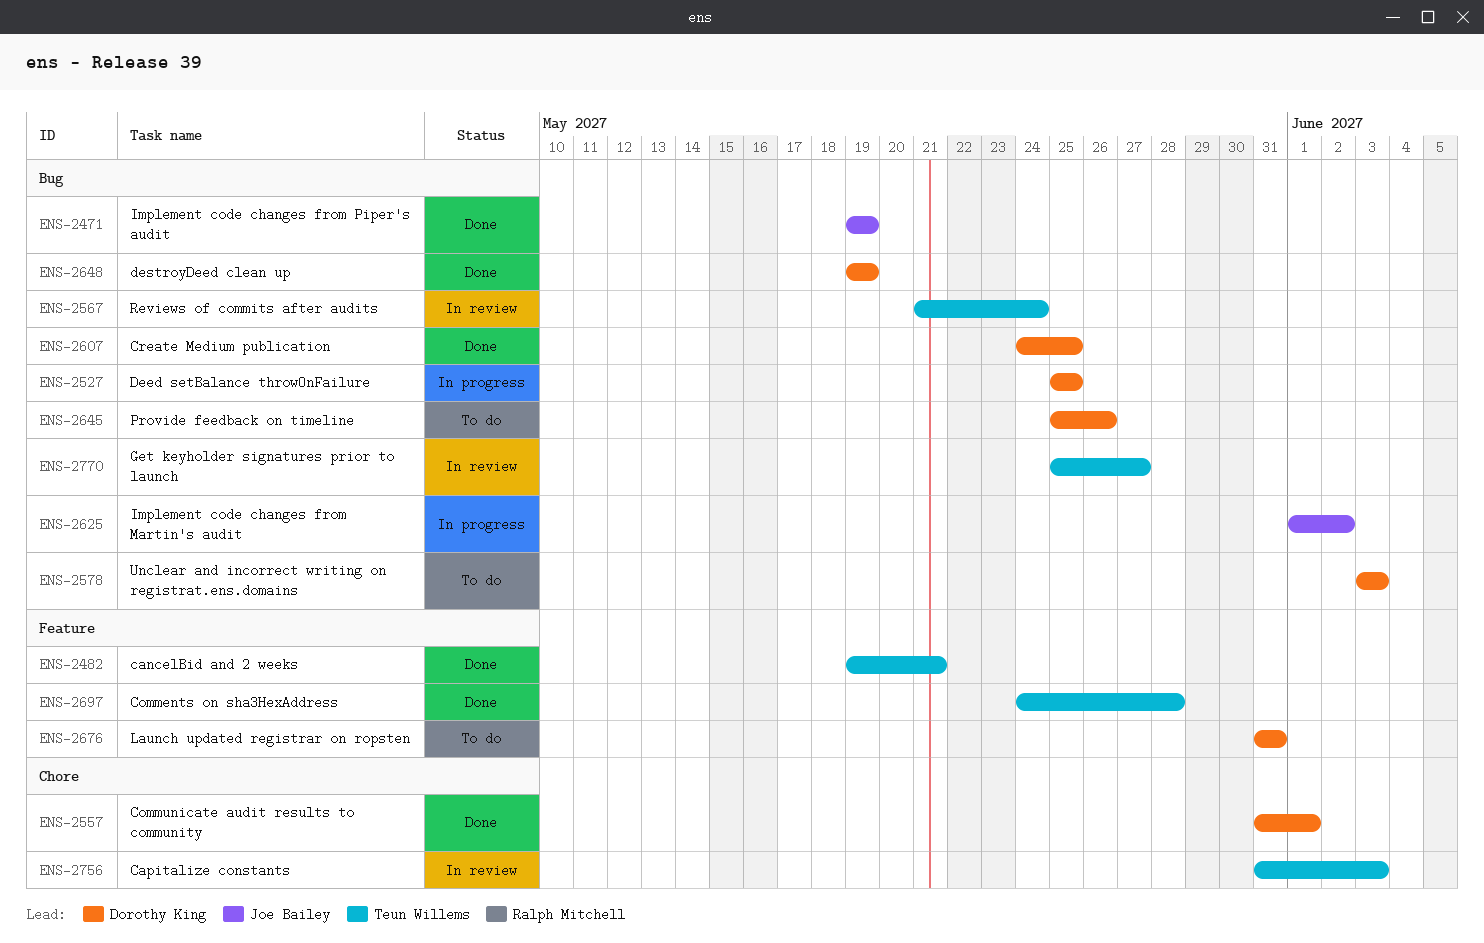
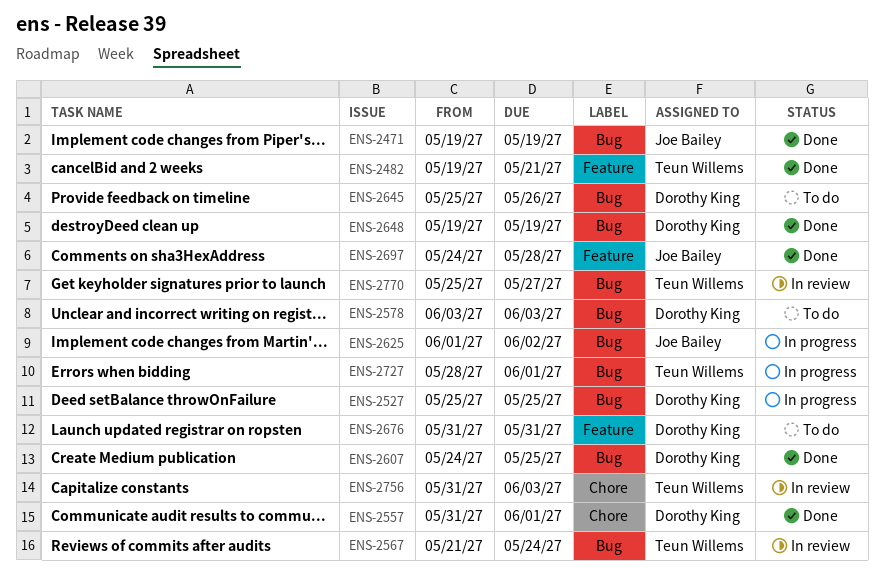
ENS-2697, owner: Teun Willems -> Joe Bailey
ENS-2727: none -> present

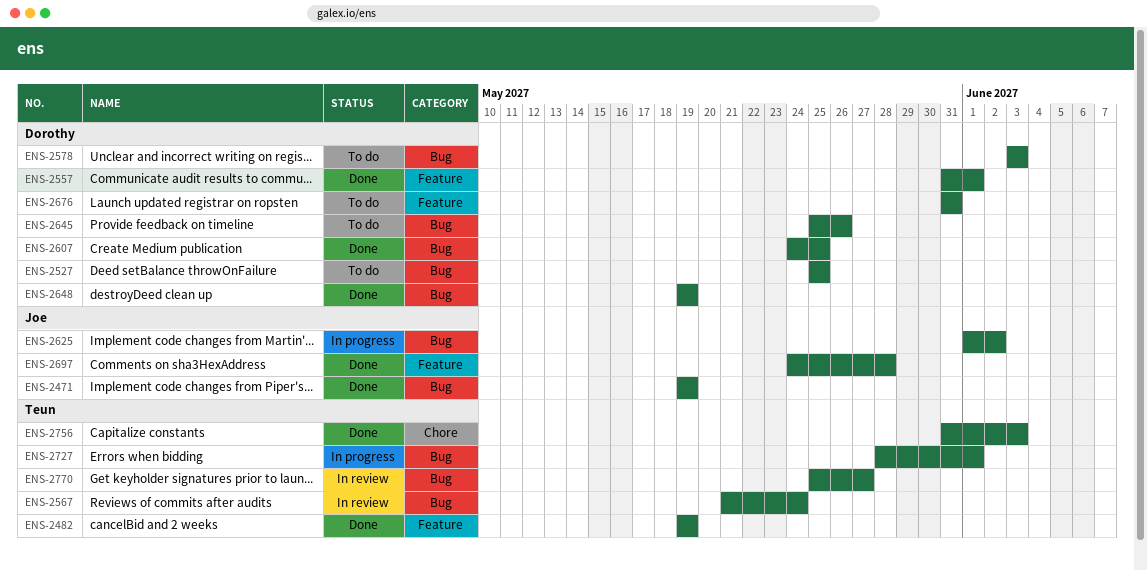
ENS-2482, due: May 21 -> May 19
ENS-2527, status: In progress -> To do
ENS-2557, label: Chore -> Feature
ENS-2756, status: In review -> Done

